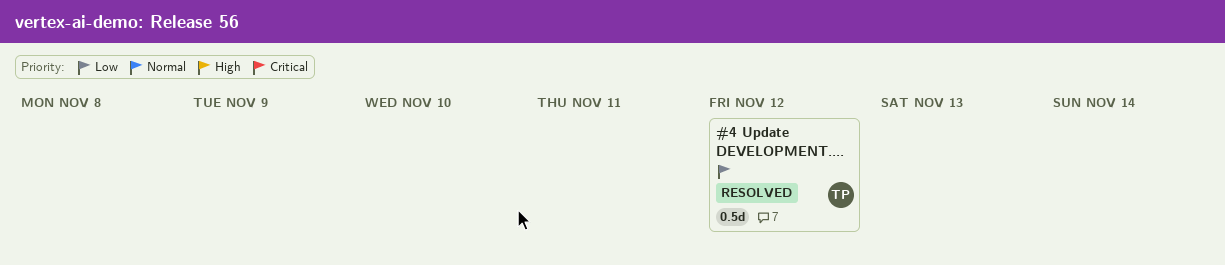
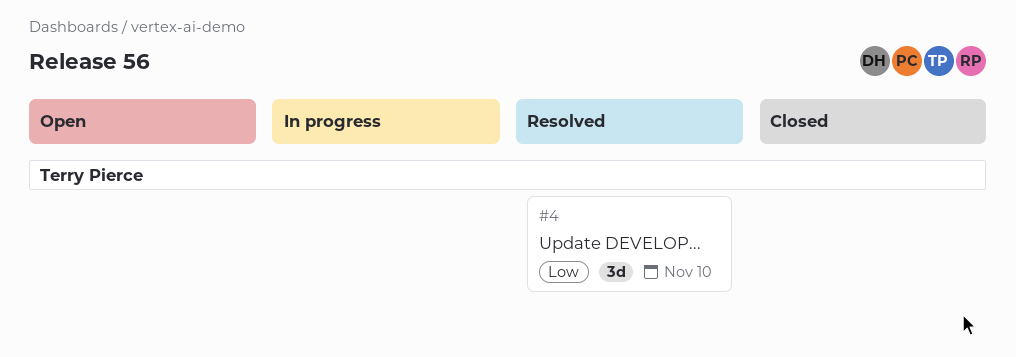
#4, estimate: 0.5d -> 3d
#4, due: Nov 12 -> Nov 10

